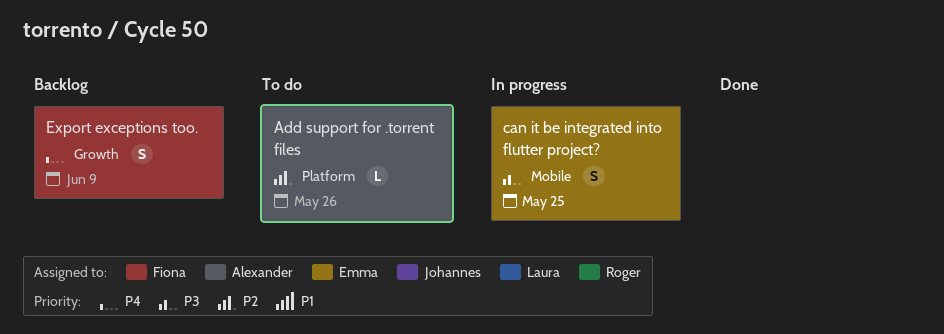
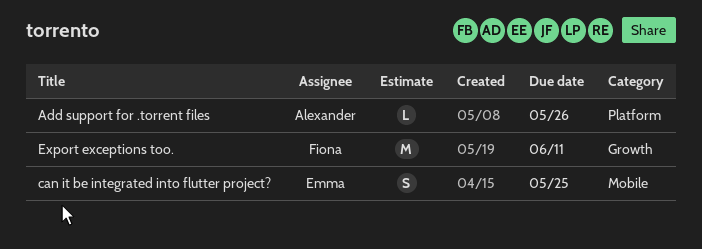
Export exceptions too., estimate: S -> M
Export exceptions too., due: Jun 9 -> Jun 11

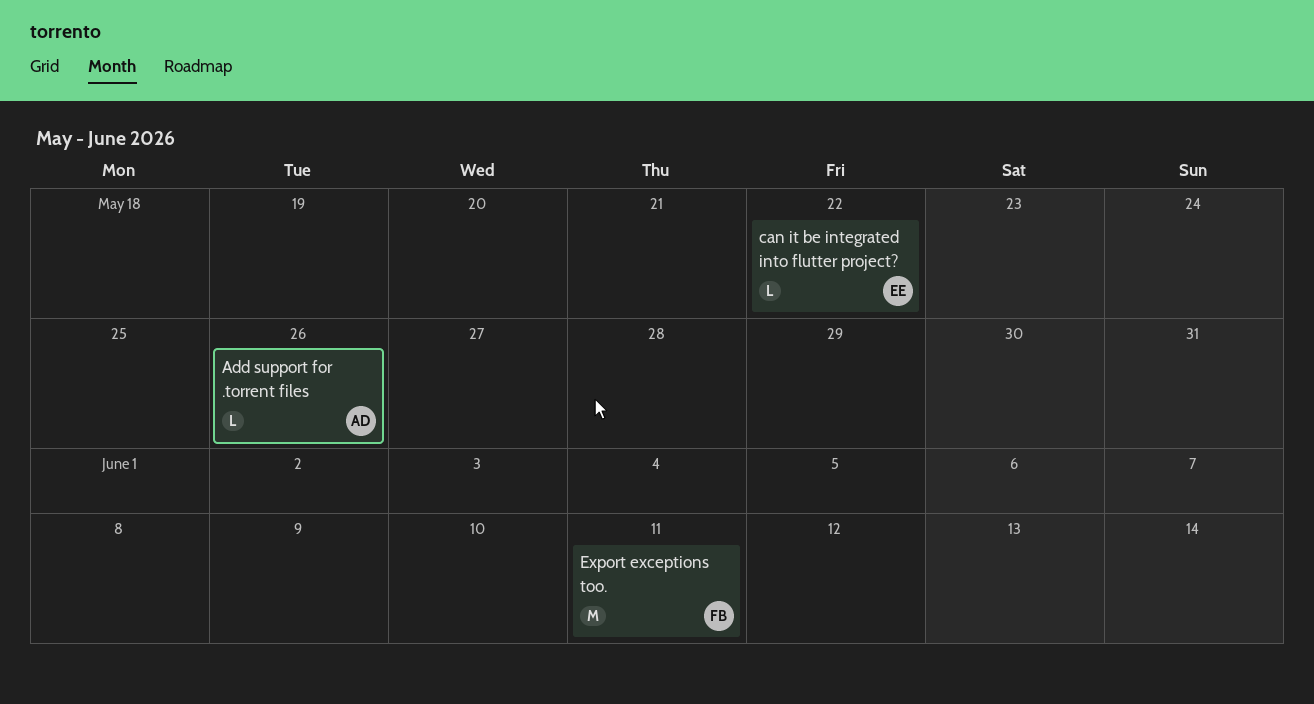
can it be integrated into flutter project?, estimate: S -> L
can it be integrated into flutter project?, due: May 25 -> May 22

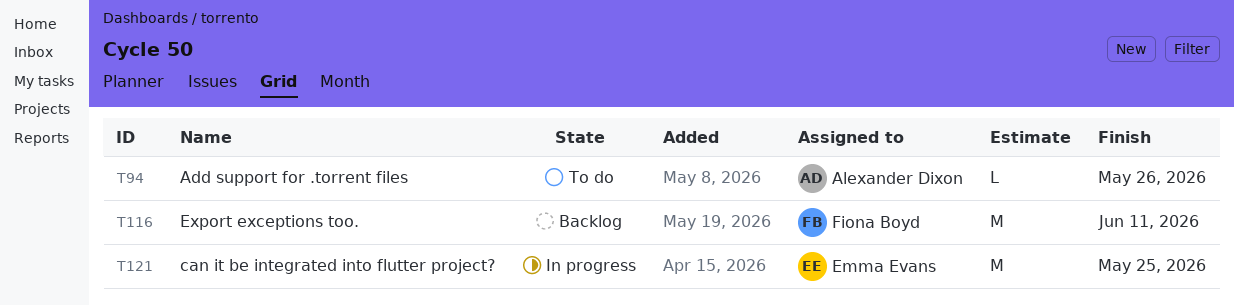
can it be integrated into flutter project?, estimate: L -> M
can it be integrated into flutter project?, due: May 22 -> May 25

